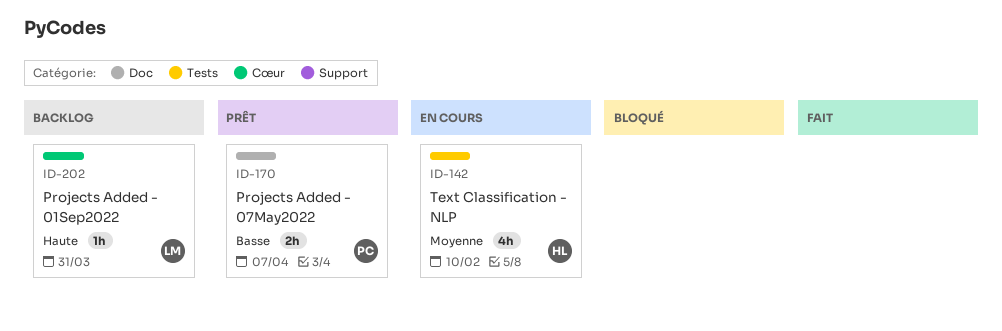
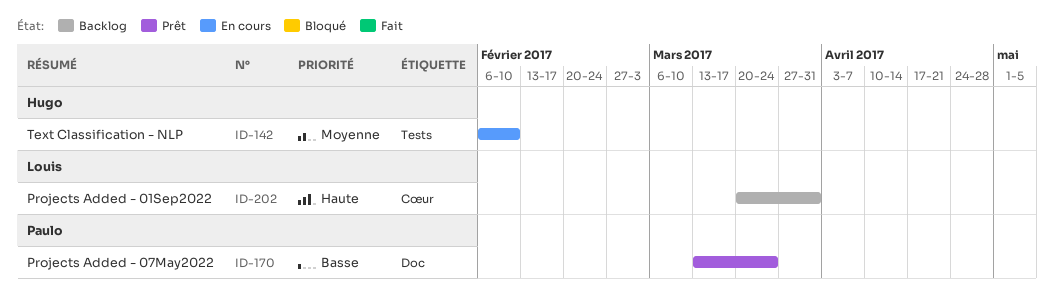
ID-170, due: Apr 7 -> Mar 24

